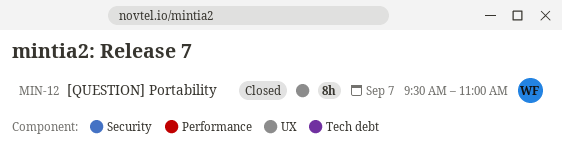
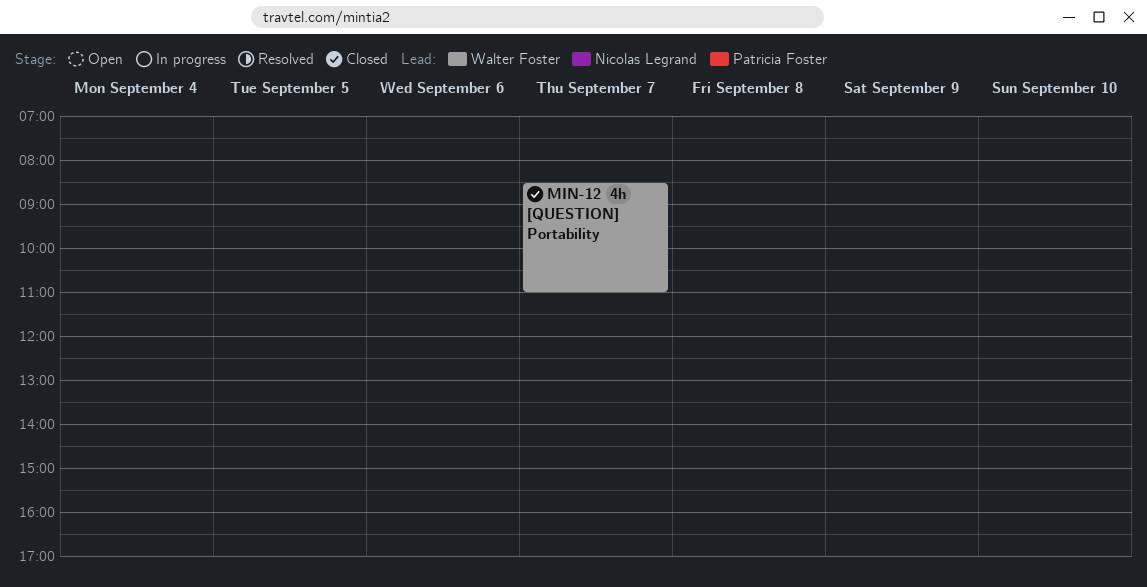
MIN-12, estimate: 8h -> 4h
MIN-12, begins: 09:30 -> 08:30

